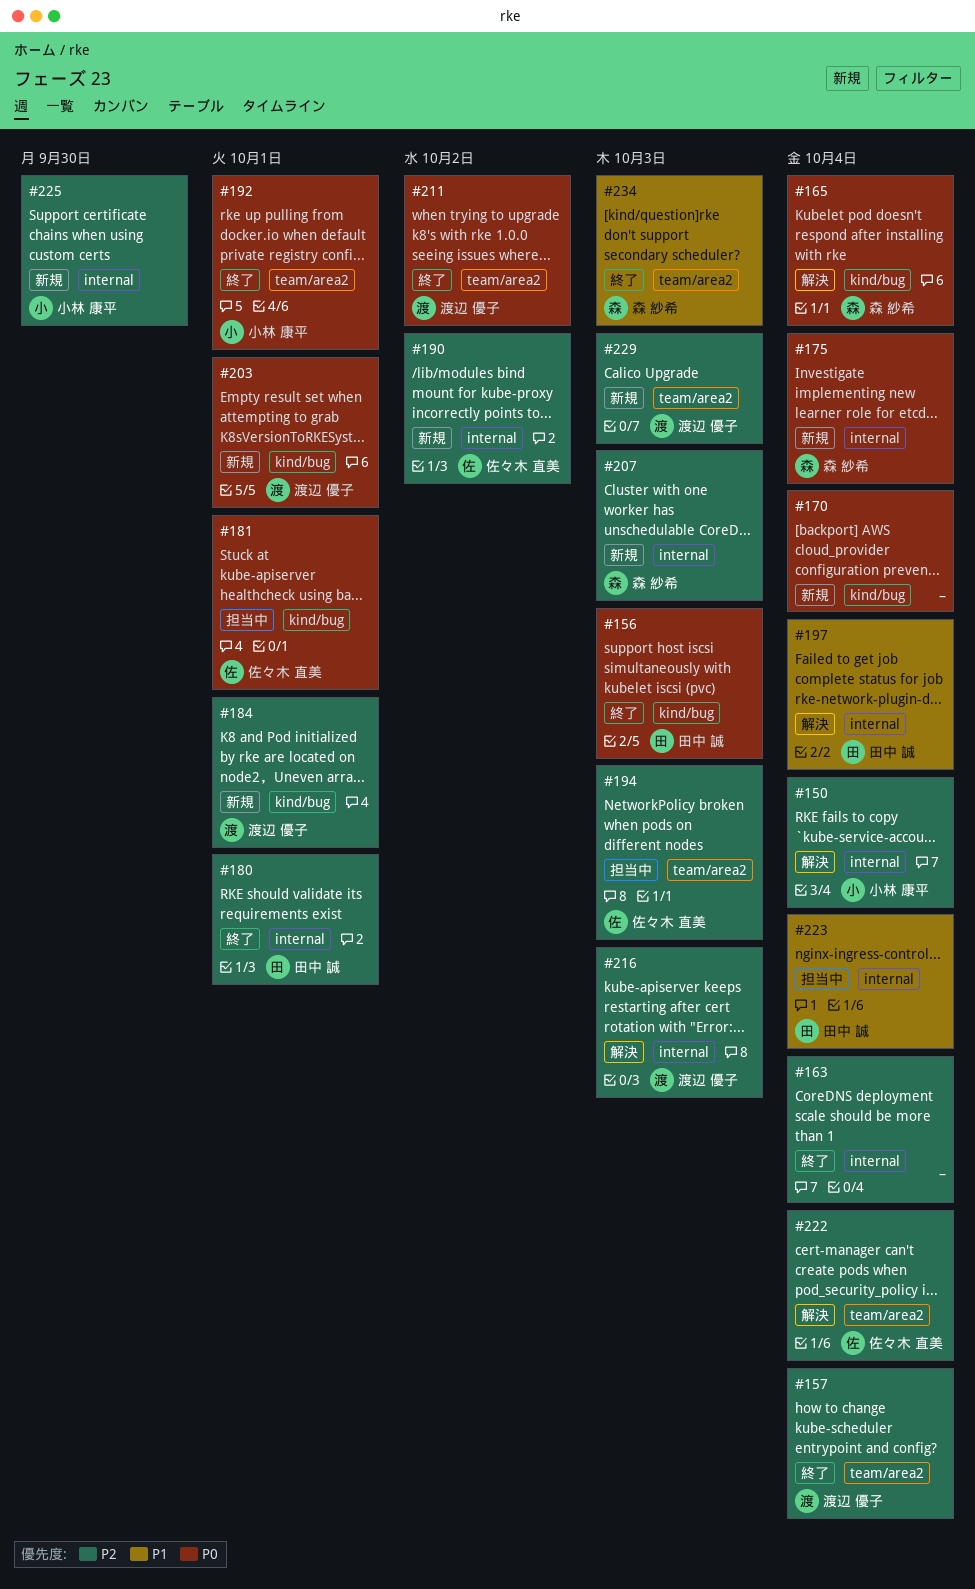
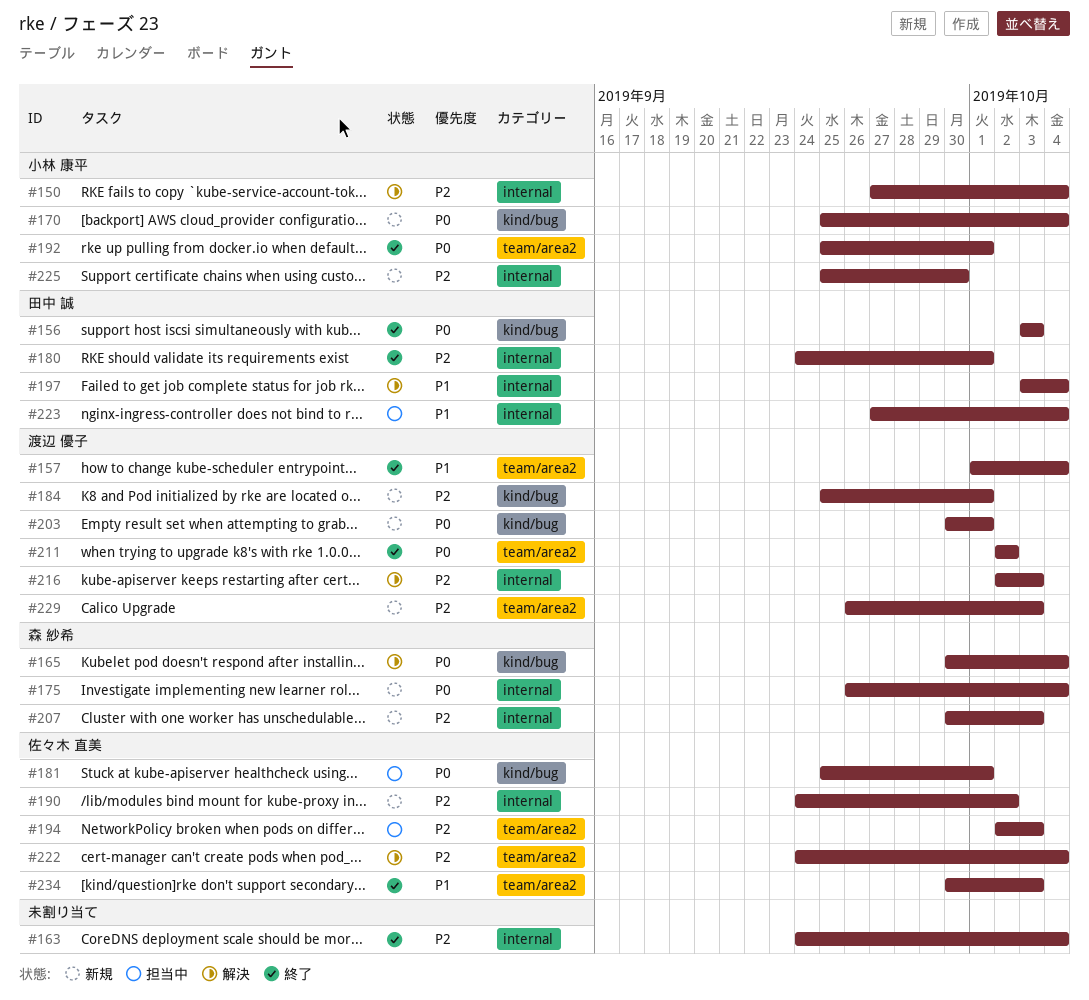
#157, priority: P2 -> P1
#170, owner: none -> 小林 康平
#234, owner: 森 紗希 -> 佐々木 直美

